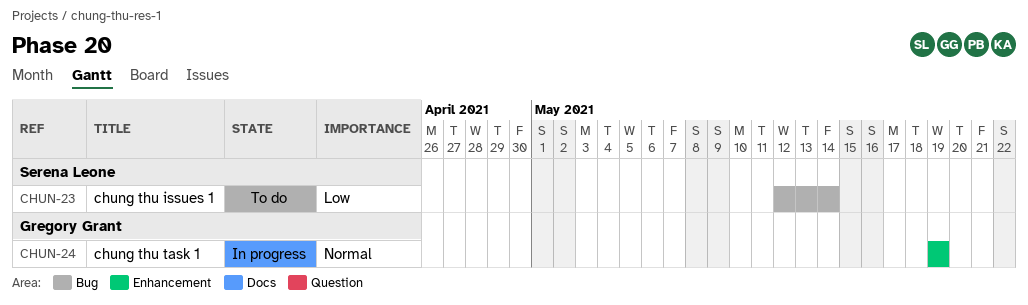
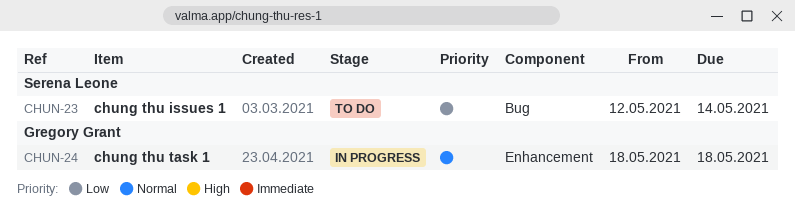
CHUN-24, start: May 19 -> May 18
CHUN-24, due: May 19 -> May 18

